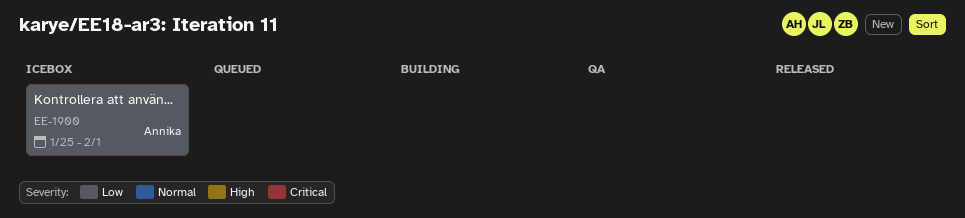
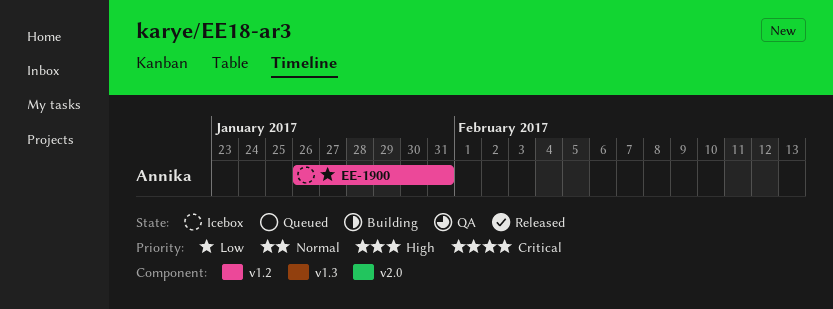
EE-1900, start: Jan 25 -> Jan 26
EE-1900, due: Feb 1 -> Jan 31

